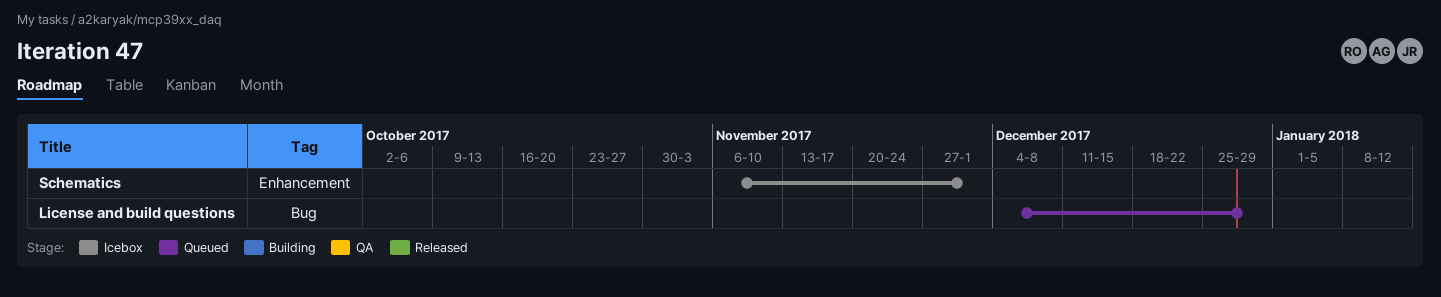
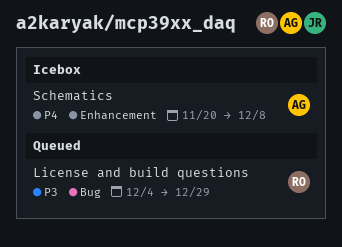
Schematics, start: Nov 6 -> Nov 20
Schematics, due: Dec 1 -> Dec 8

